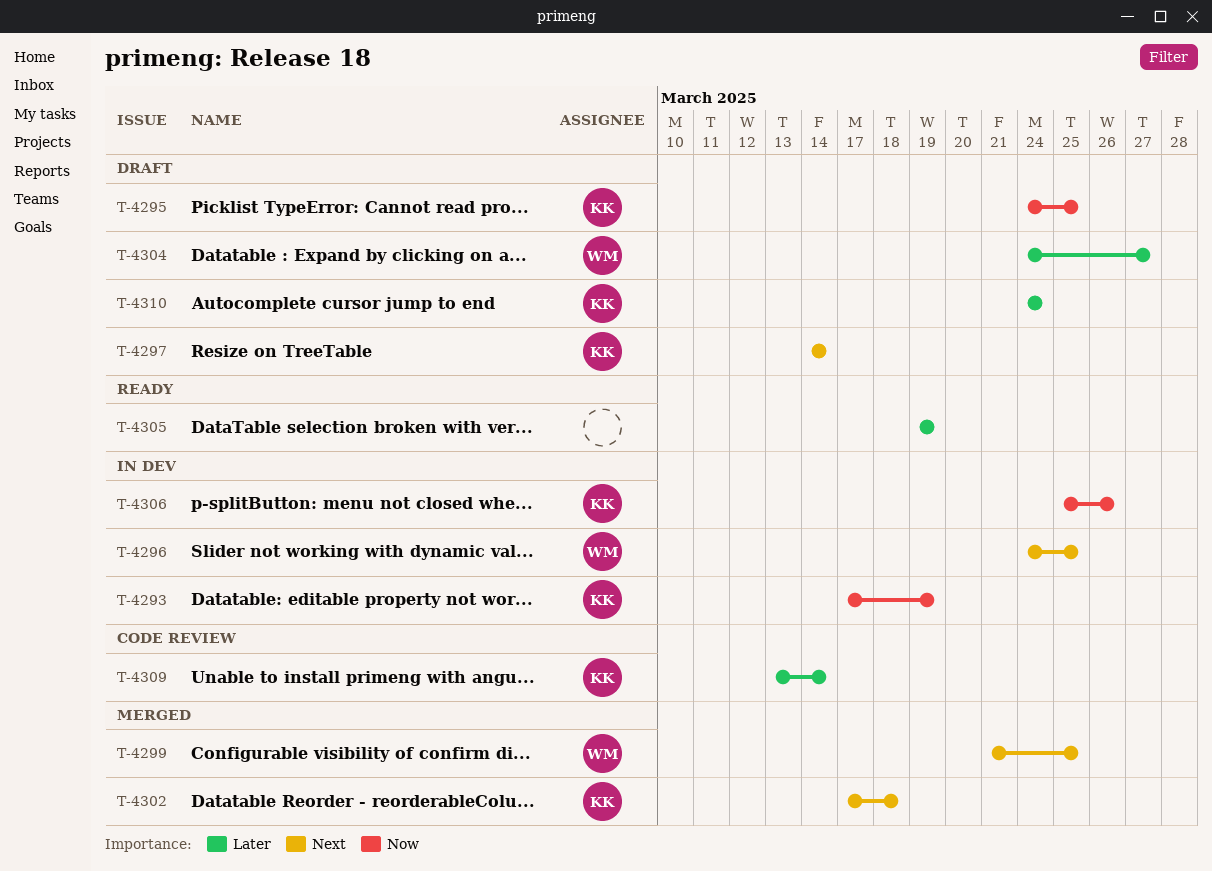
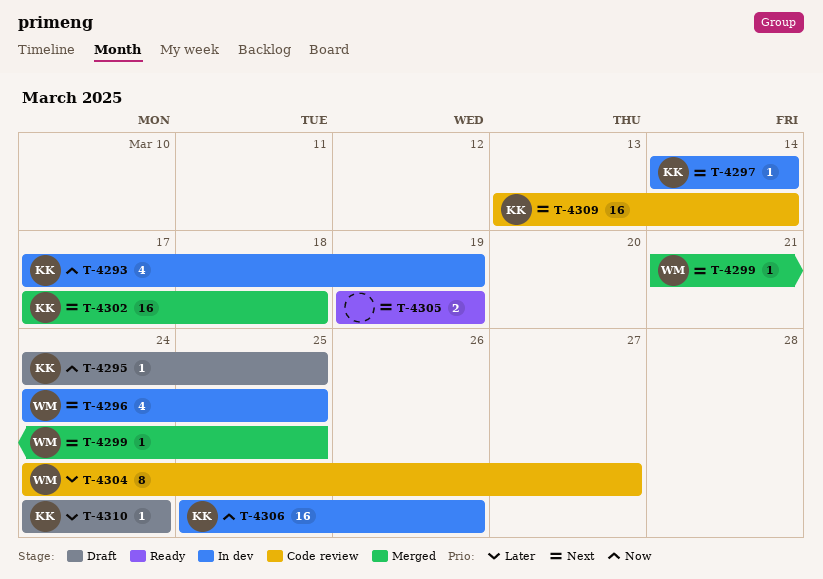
T-4297, status: Draft -> In dev
T-4304, status: Draft -> Code review
T-4305, priority: Later -> Next
T-4309, priority: Later -> Next

